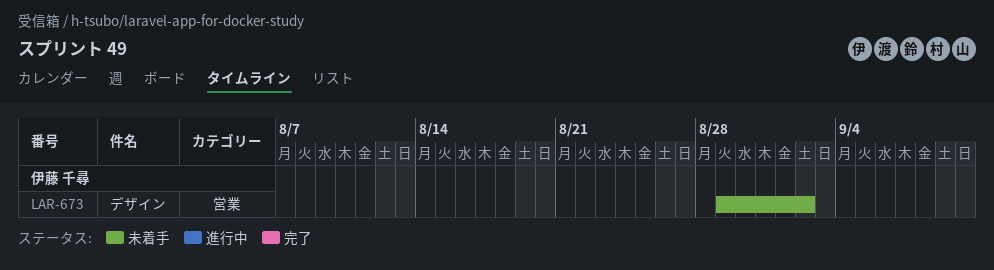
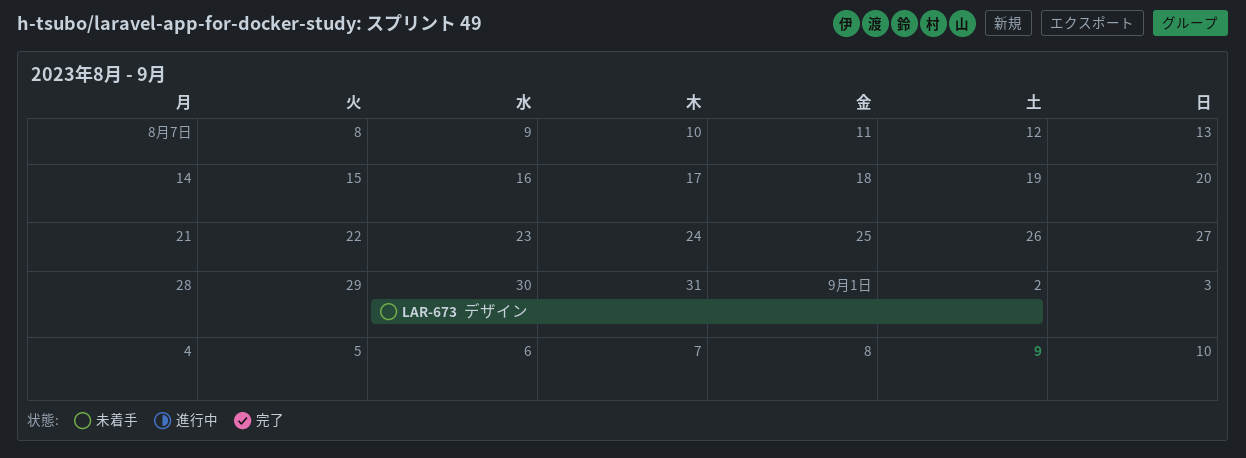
LAR-673, start: Aug 29 -> Aug 30

